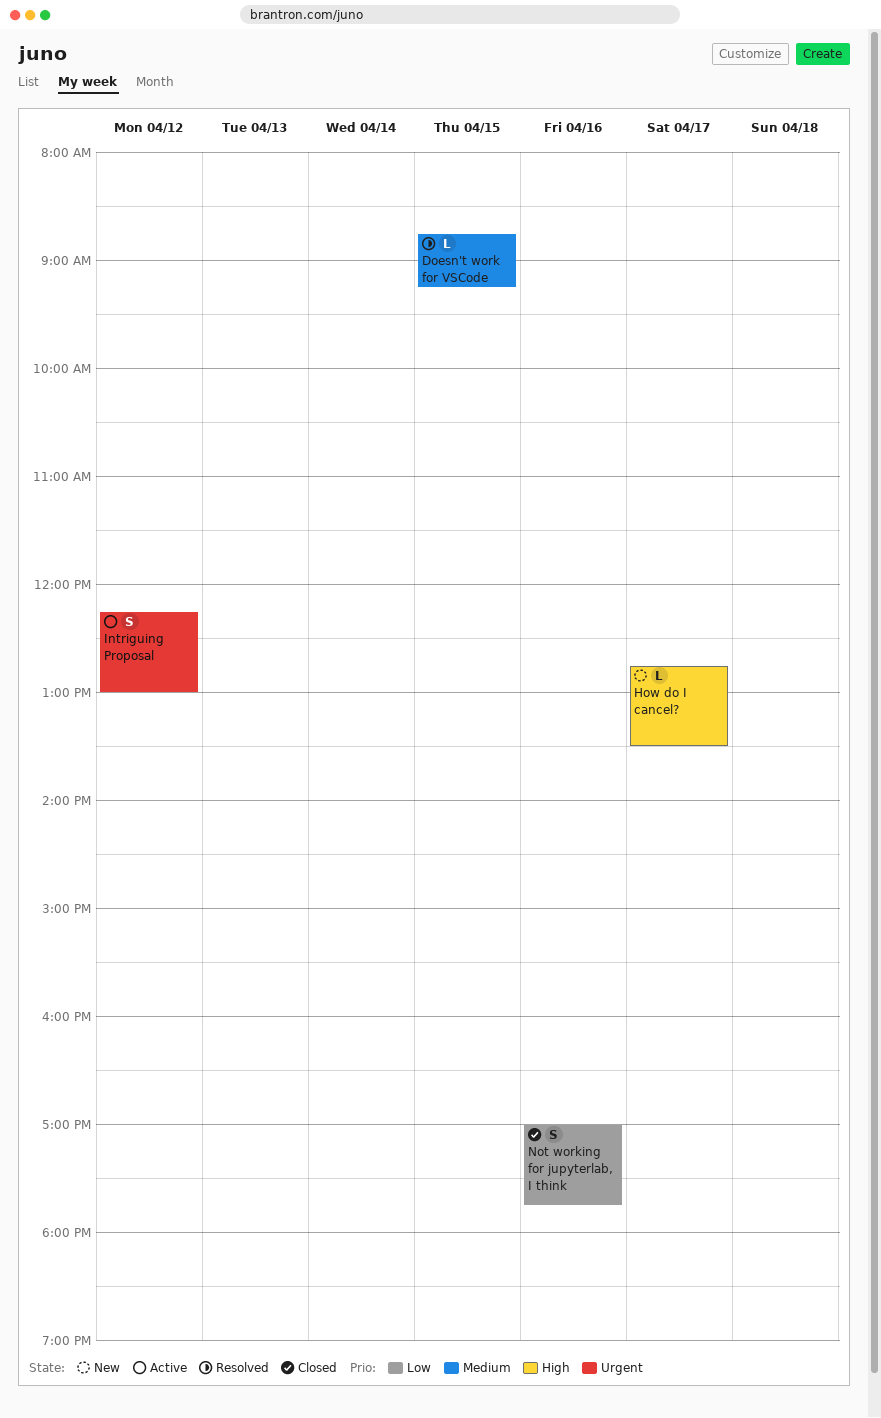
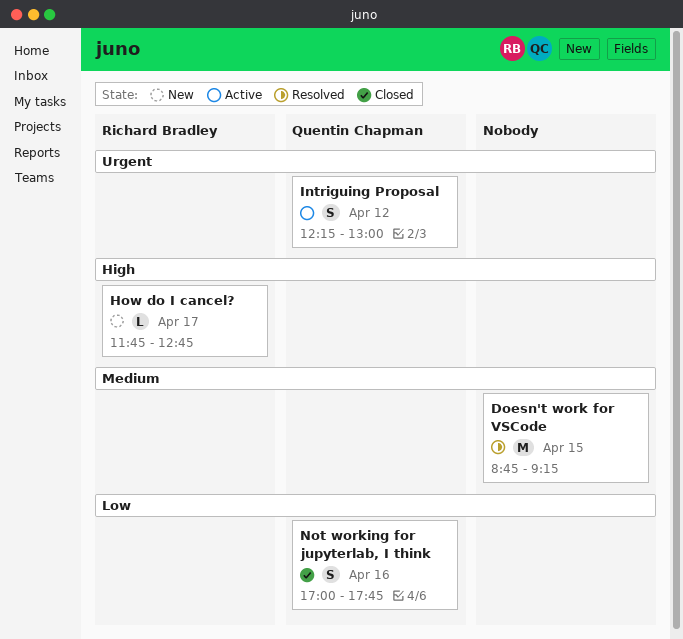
Doesn't work for VSCode, estimate: L -> M
How do I cancel?, begins: 12:45 -> 11:45
How do I cancel?, ends: 13:30 -> 12:45

